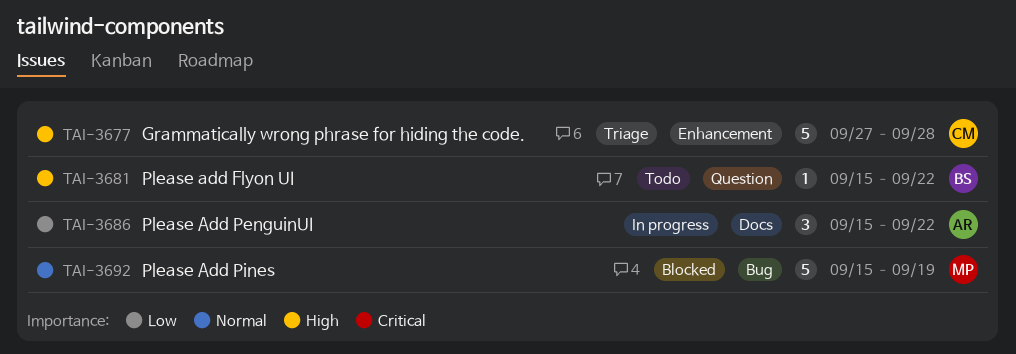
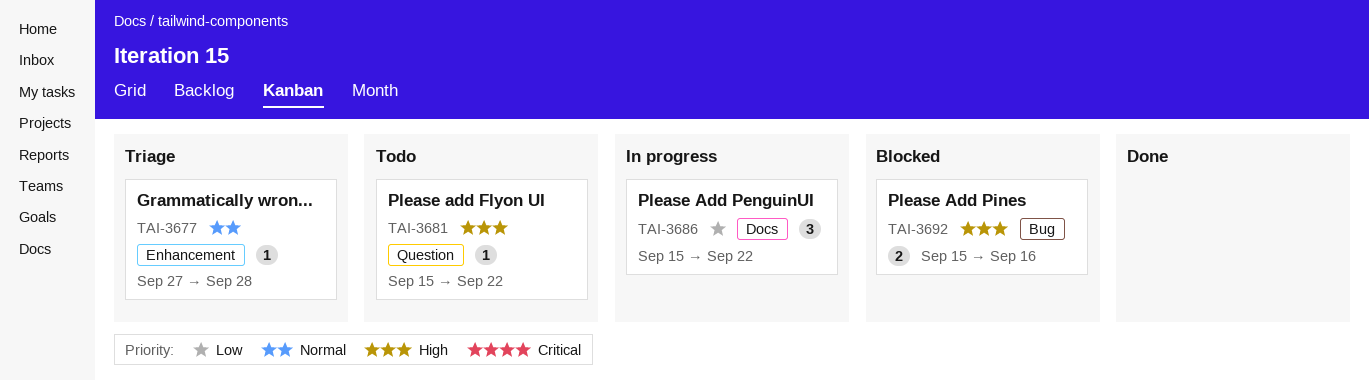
TAI-3677, priority: High -> Normal
TAI-3677, estimate: 5 -> 1
TAI-3692, priority: Normal -> High
TAI-3692, estimate: 5 -> 2
TAI-3692, due: Sep 19 -> Sep 16

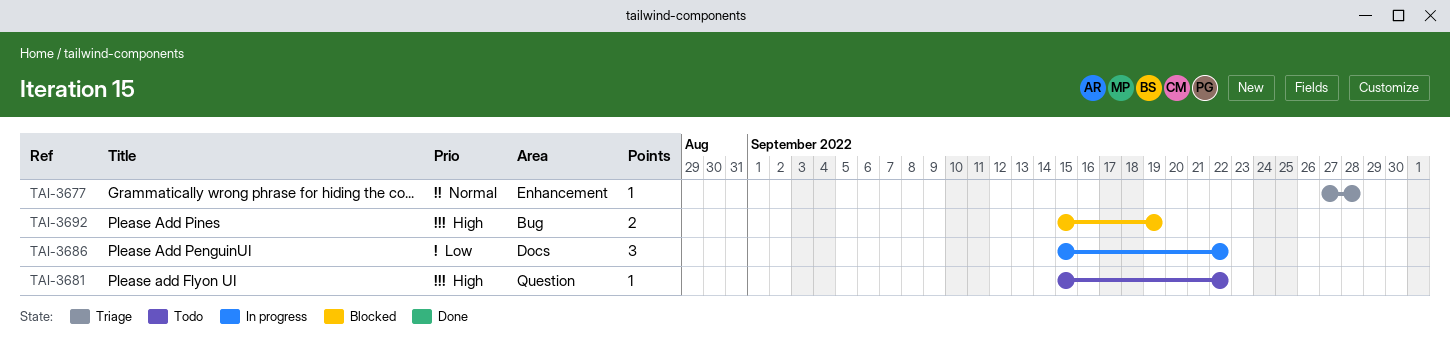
TAI-3692, due: Sep 16 -> Sep 19

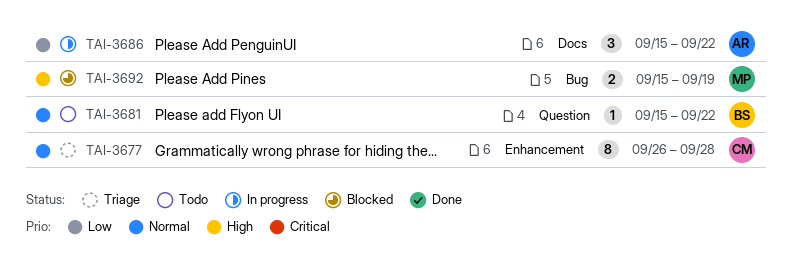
TAI-3677, estimate: 1 -> 8
TAI-3677, start: Sep 27 -> Sep 26
TAI-3681, priority: High -> Normal

